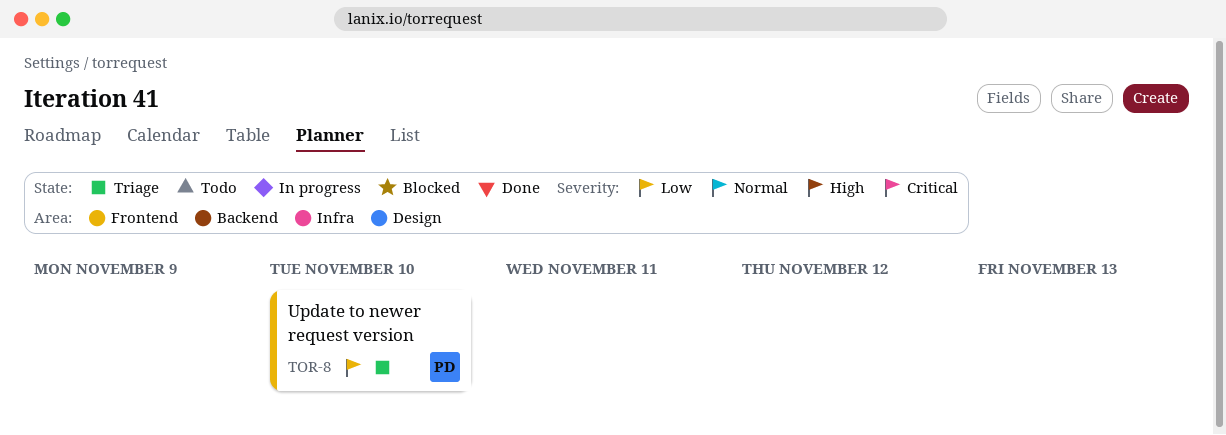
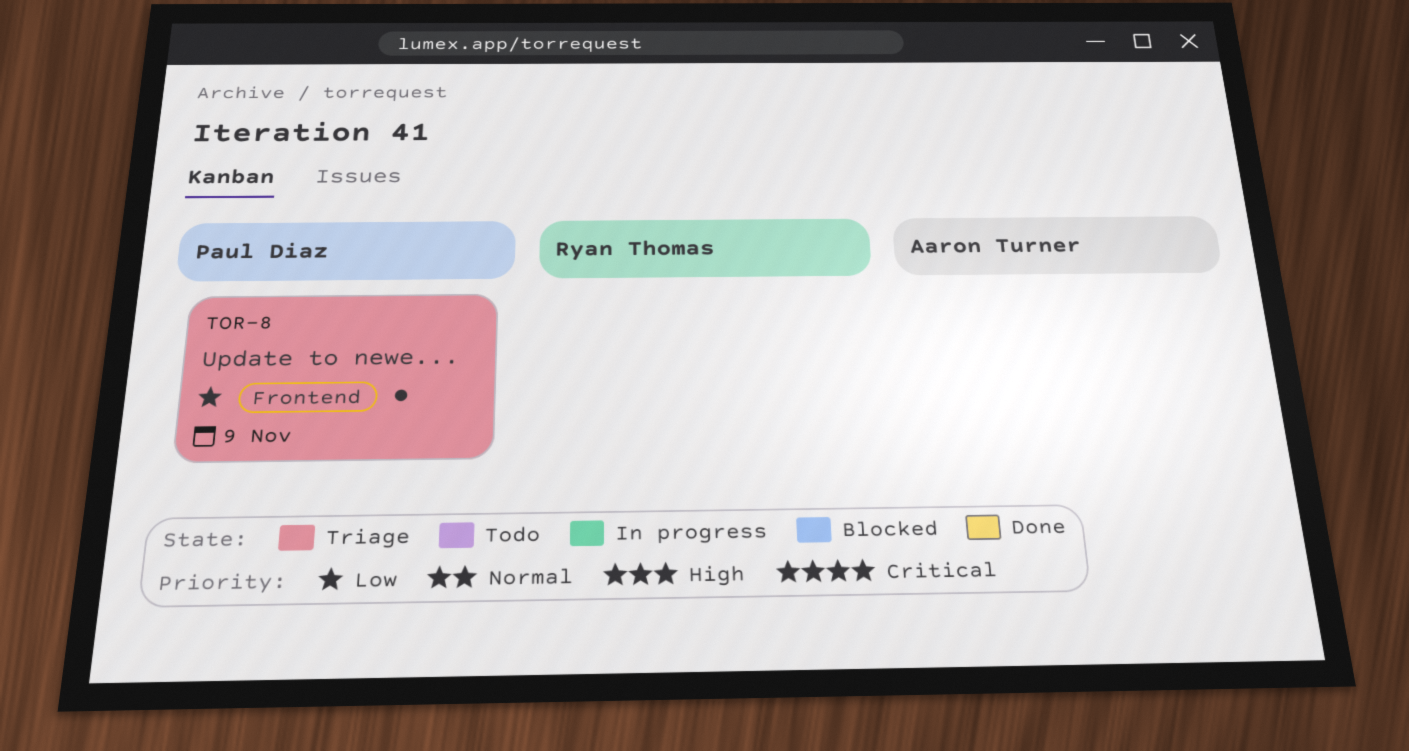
TOR-8, due: Nov 10 -> Nov 9

